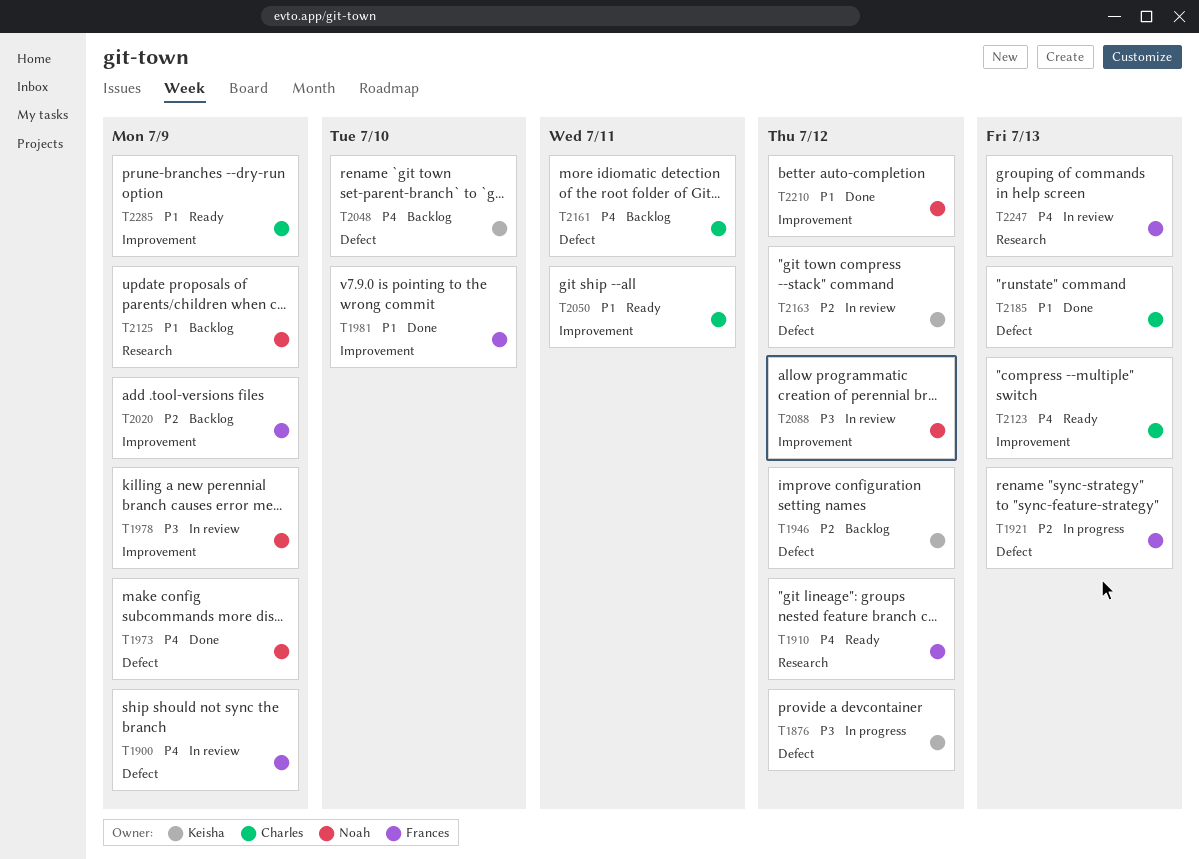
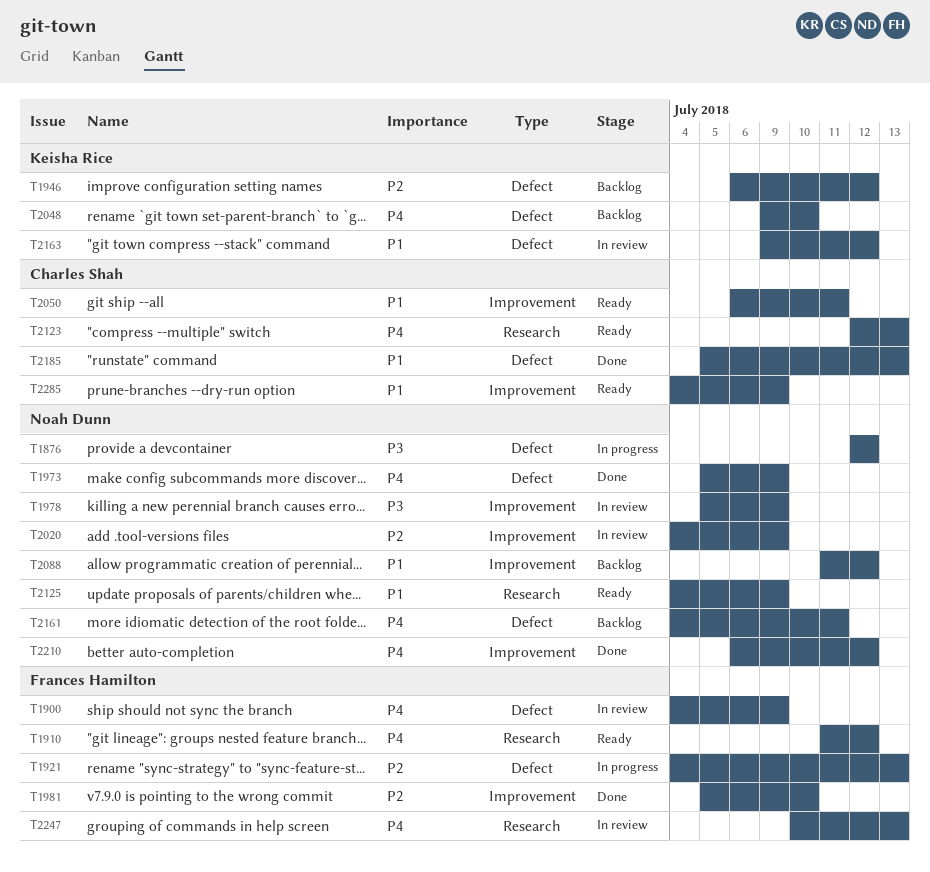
T1876, owner: Keisha Rice -> Noah Dunn
T1981, priority: P1 -> P2
T2020, status: Backlog -> In review
T2020, owner: Frances Hamilton -> Noah Dunn
T2088, status: In review -> Backlog
T2088, priority: P3 -> P1
T2123, label: Improvement -> Research
T2125, status: Backlog -> Ready
T2161, owner: Charles Shah -> Noah Dunn
T2163, priority: P2 -> P1
T2210, priority: P1 -> P4

